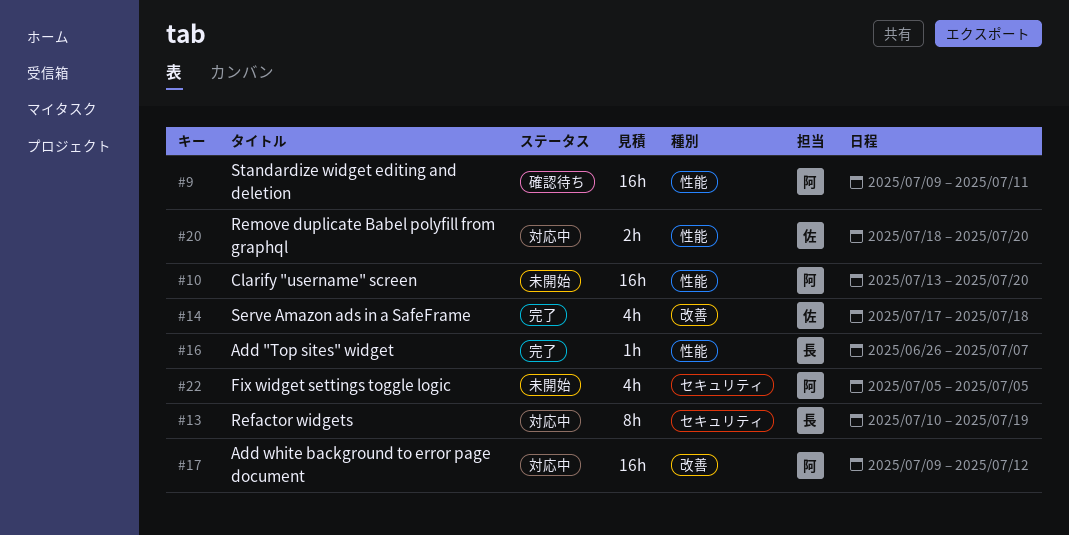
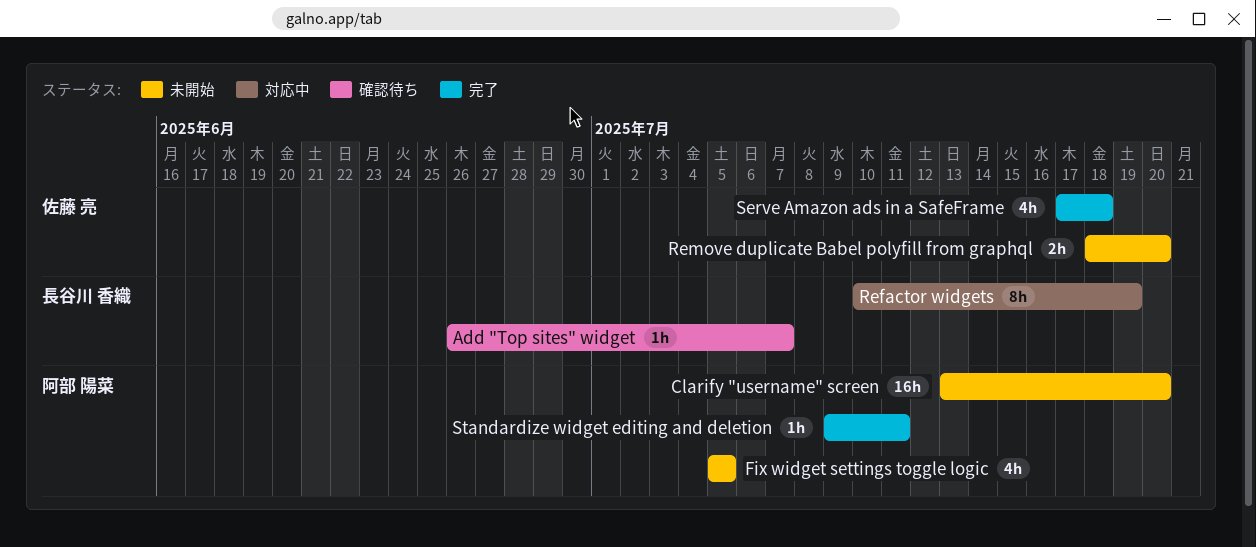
Add "Top sites" widget, status: 完了 -> 確認待ち
Add white background to error page document: present -> none
Remove duplicate Babel polyfill from graphql, status: 対応中 -> 未開始
Standardize widget editing and deletion, status: 確認待ち -> 完了
Standardize widget editing and deletion, estimate: 16h -> 1h

